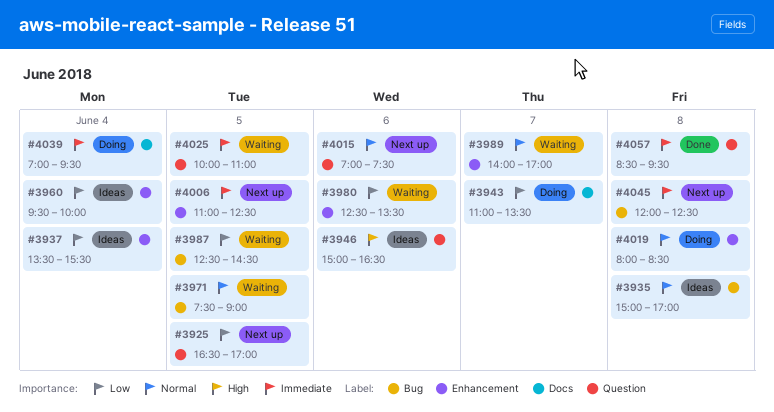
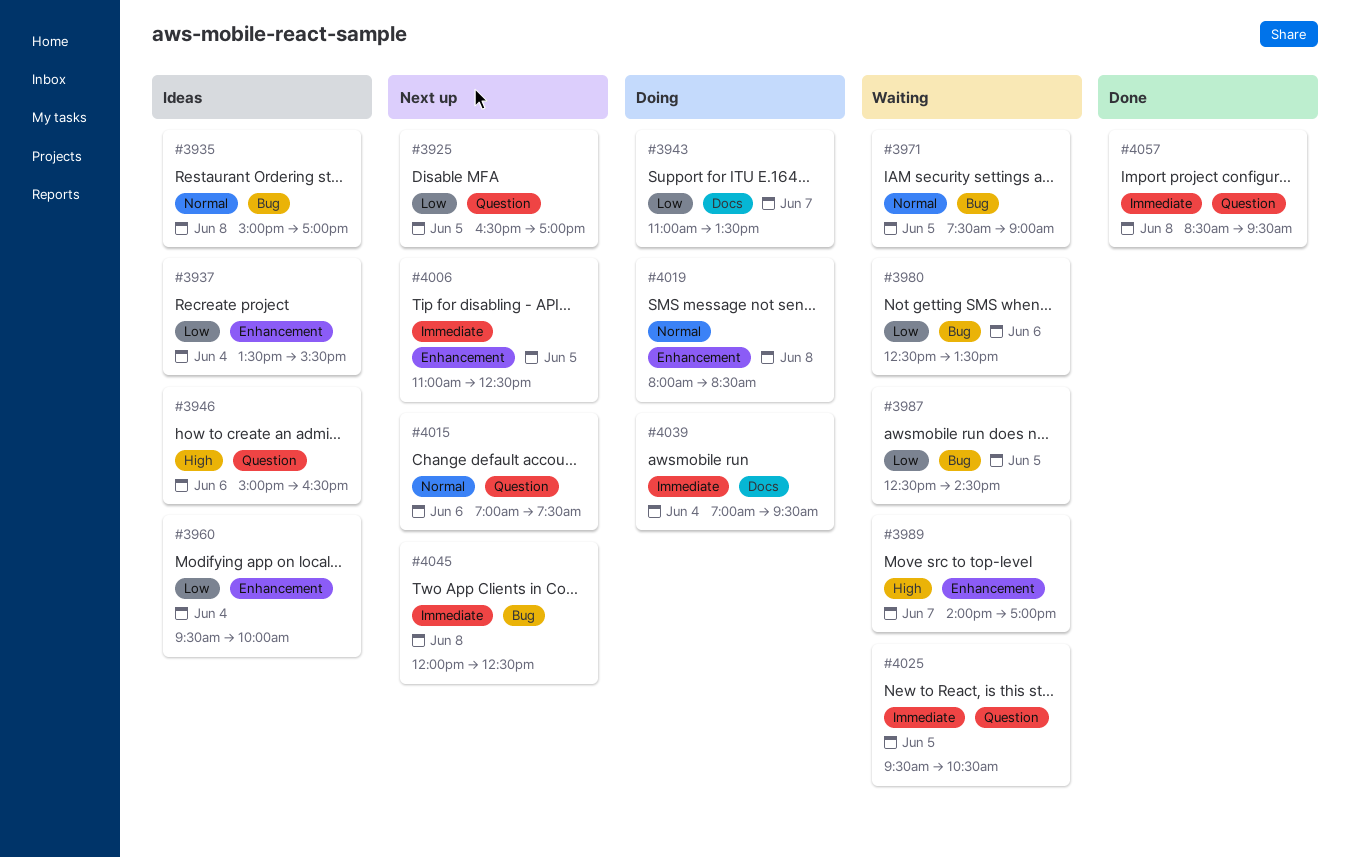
#3980, label: Enhancement -> Bug
#3989, priority: Normal -> High
#4025, begins: 10:00 -> 09:30
#4025, ends: 11:00 -> 10:30

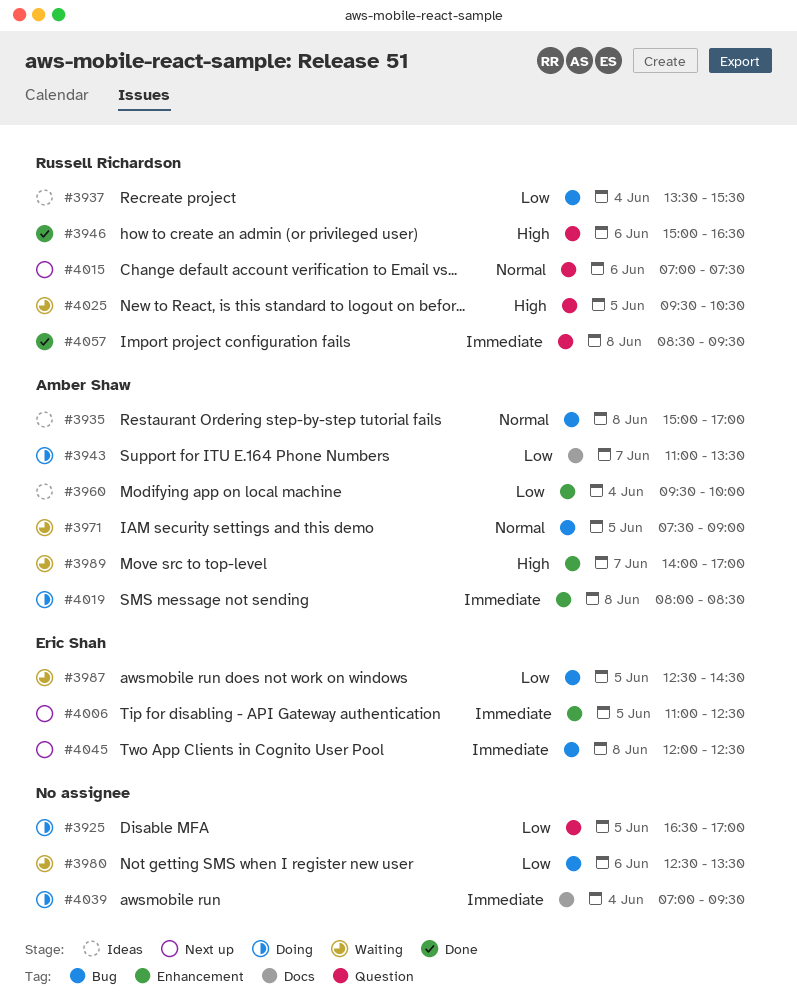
#3925, status: Next up -> Doing
#3937, label: Enhancement -> Bug
#3946, status: Ideas -> Done
#4019, priority: Normal -> Immediate
#4025, priority: Immediate -> High

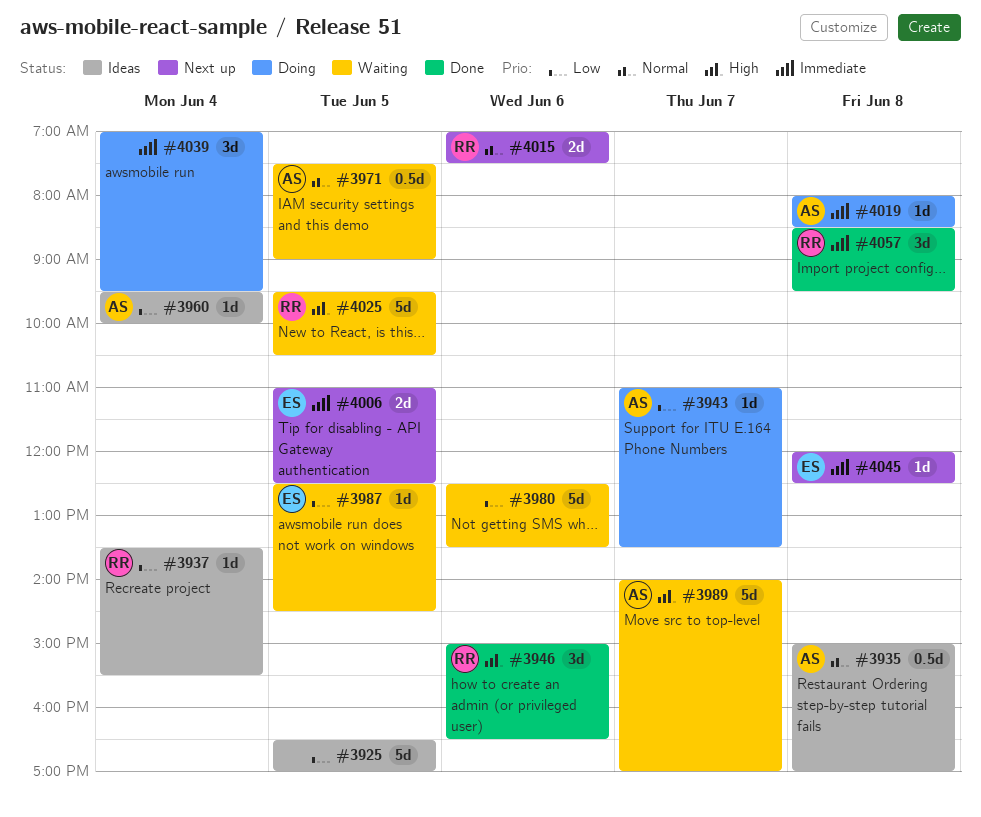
#3925, status: Doing -> Ideas

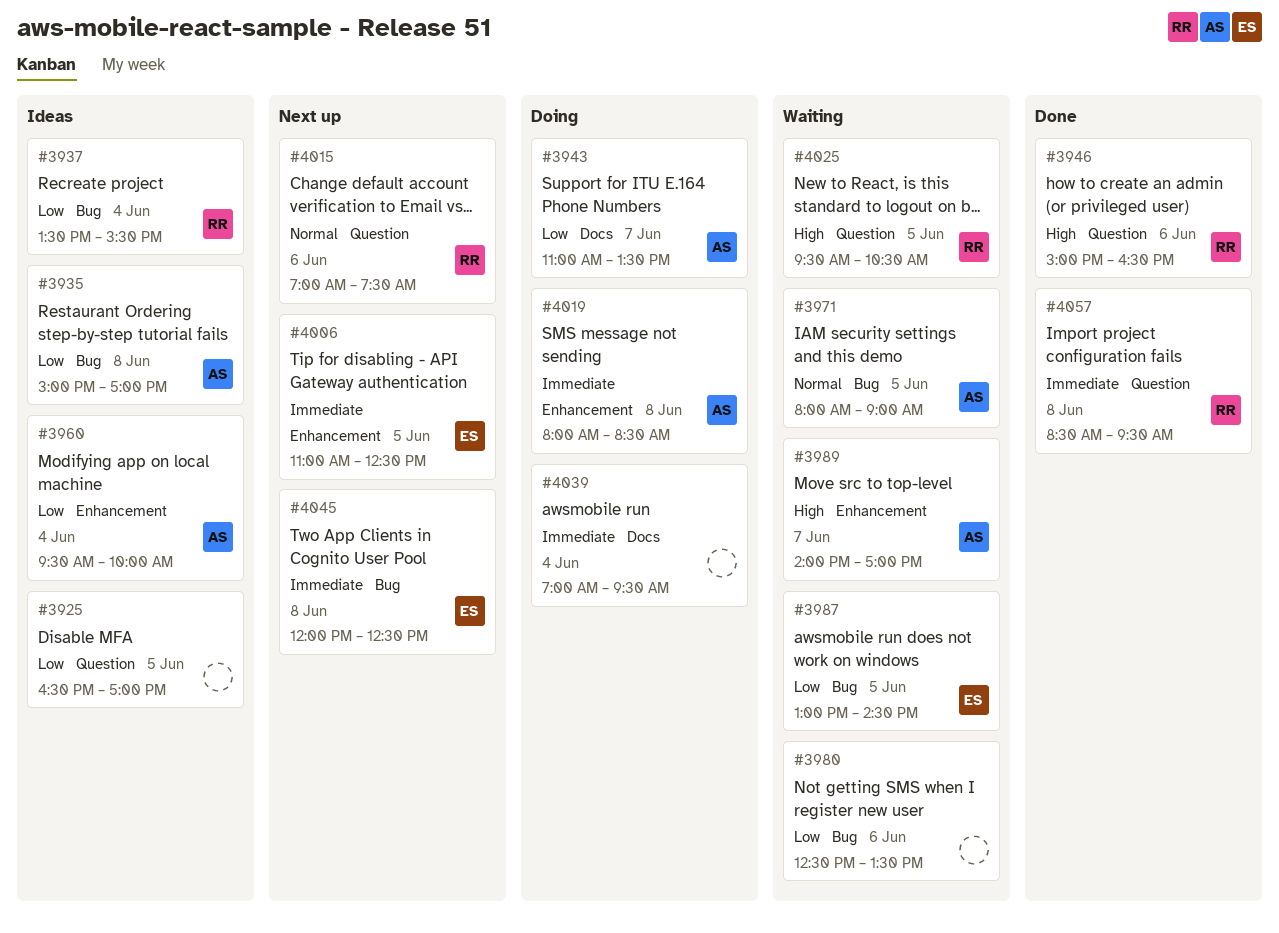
#3935, priority: Normal -> Low
#3971, begins: 07:30 -> 08:00
#3987, begins: 12:30 -> 13:00

